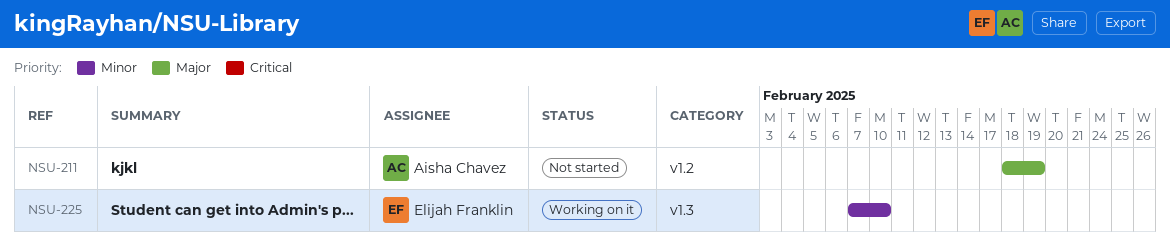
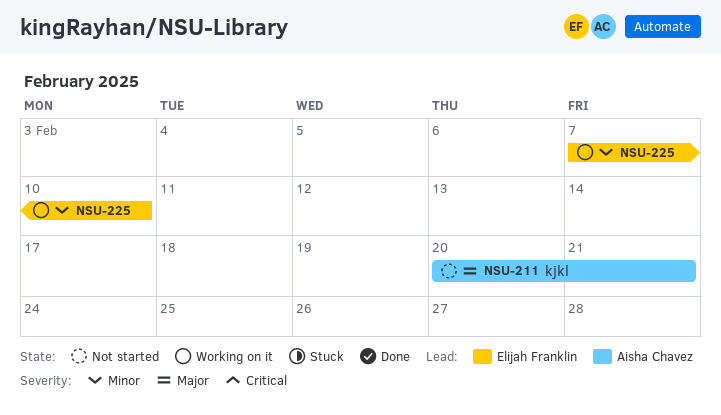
NSU-211, start: Feb 18 -> Feb 20
NSU-211, due: Feb 19 -> Feb 21

